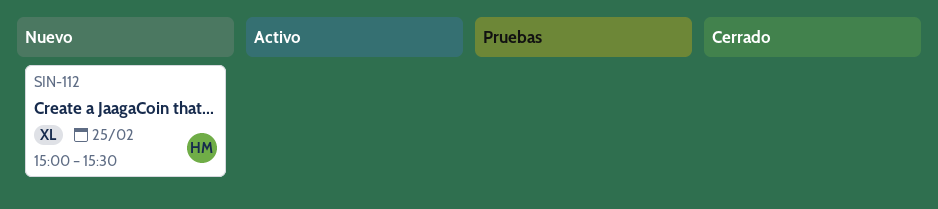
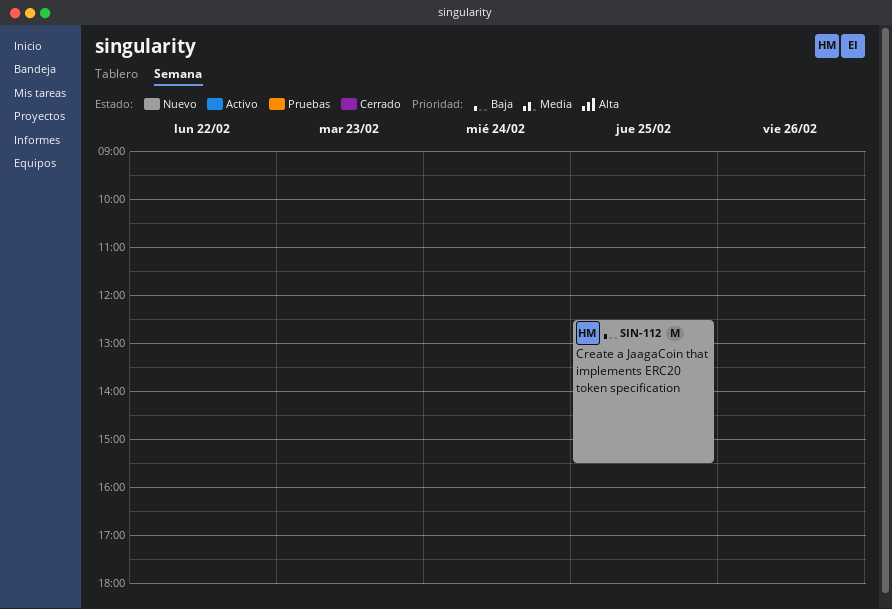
SIN-112, estimate: XL -> M
SIN-112, begins: 15:00 -> 12:30

